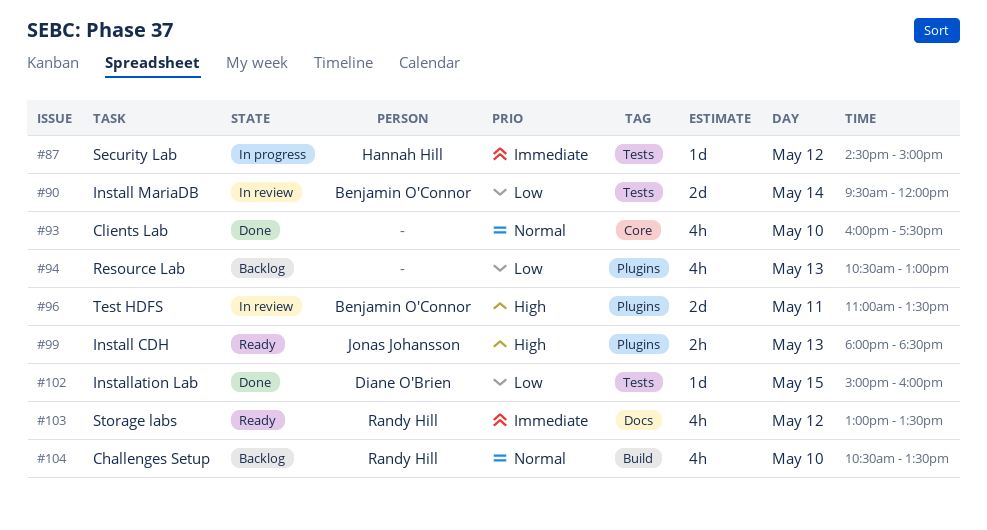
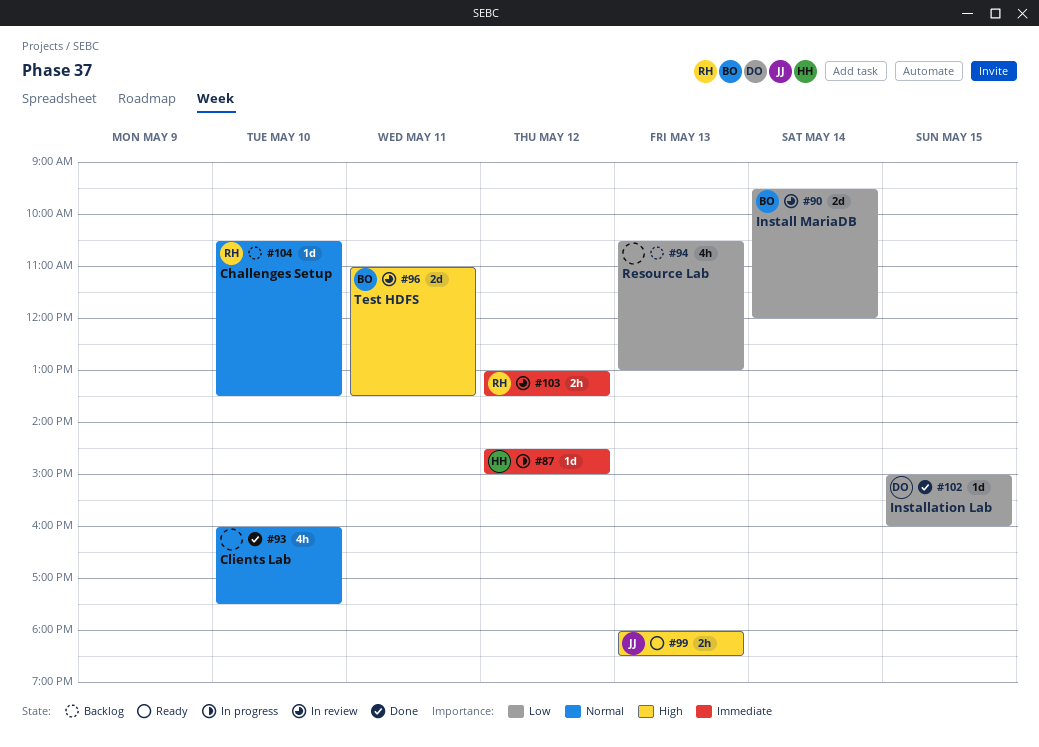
#103, status: Ready -> In review
#103, estimate: 4h -> 2h
#104, estimate: 4h -> 1d

